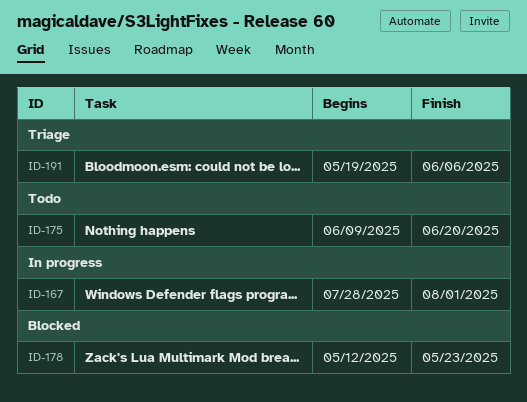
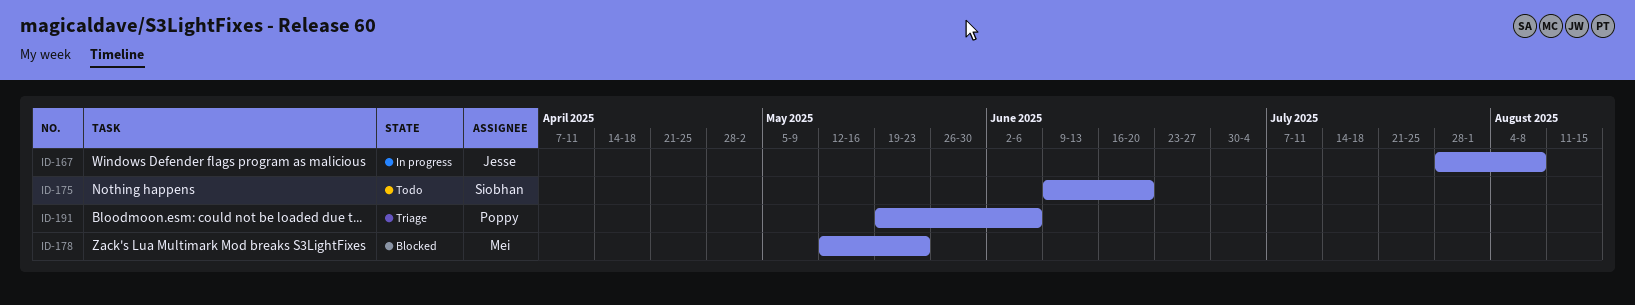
ID-167, due: Aug 1 -> Aug 8

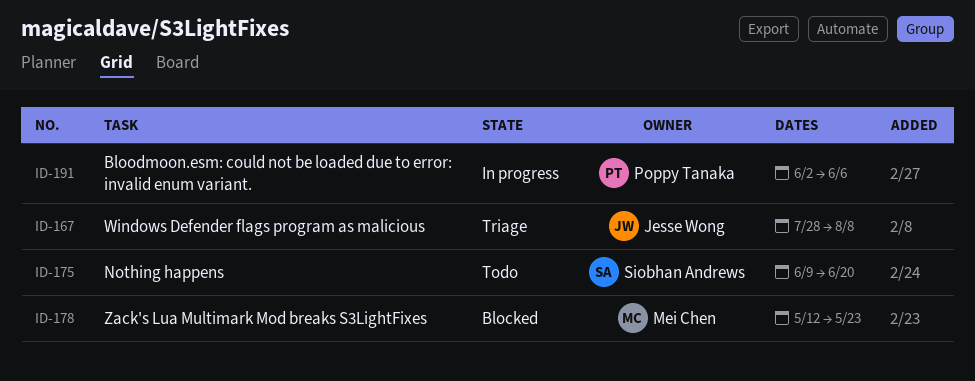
ID-167, status: In progress -> Triage
ID-191, status: Triage -> In progress
ID-191, start: May 19 -> Jun 2

